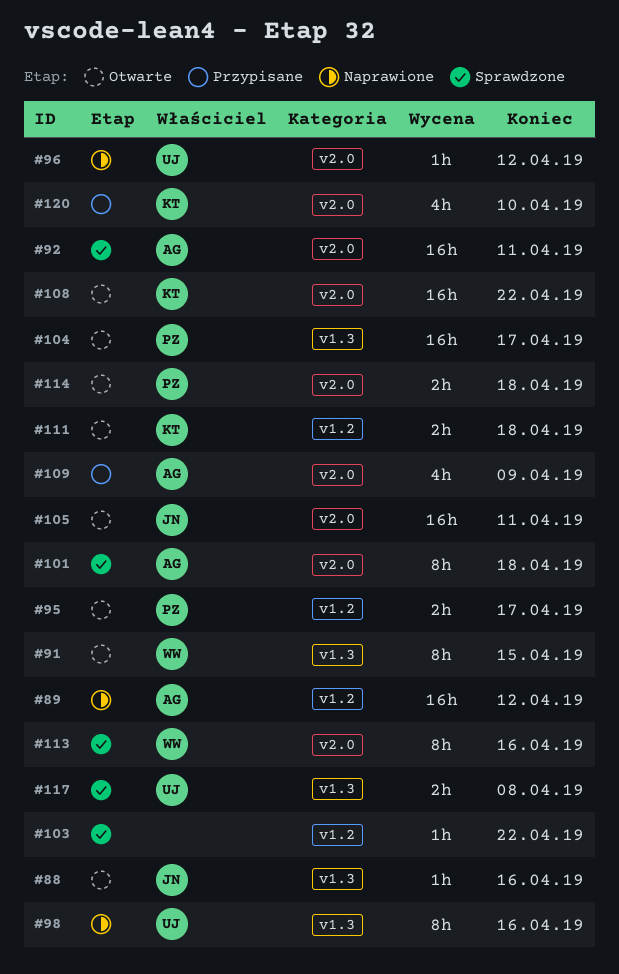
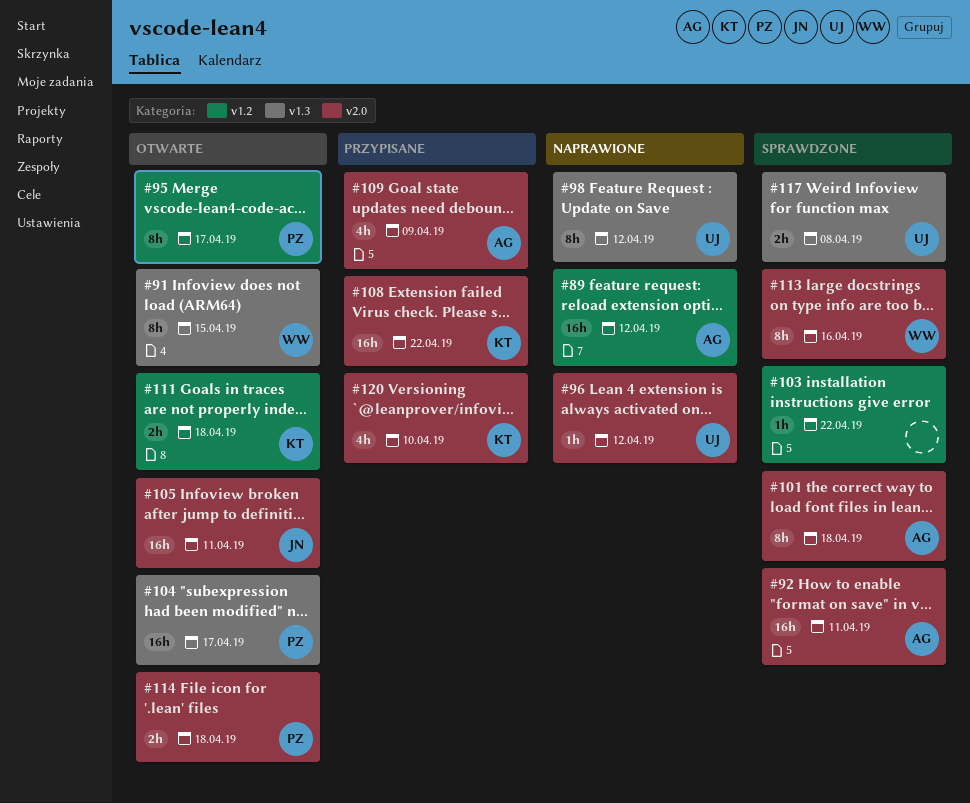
#88: present -> none
#95, estimate: 2h -> 8h
#98, due: Apr 16 -> Apr 12
#108, status: Otwarte -> Przypisane

